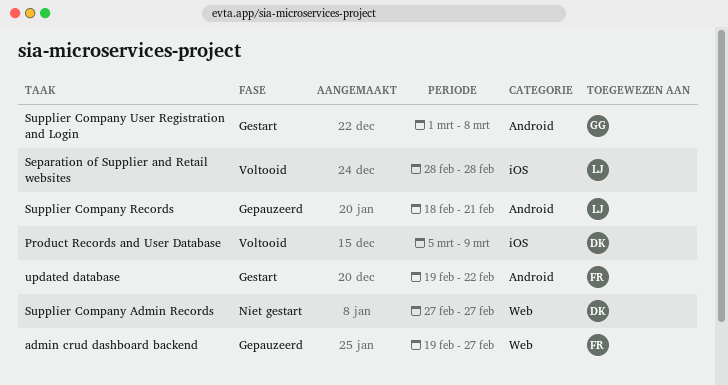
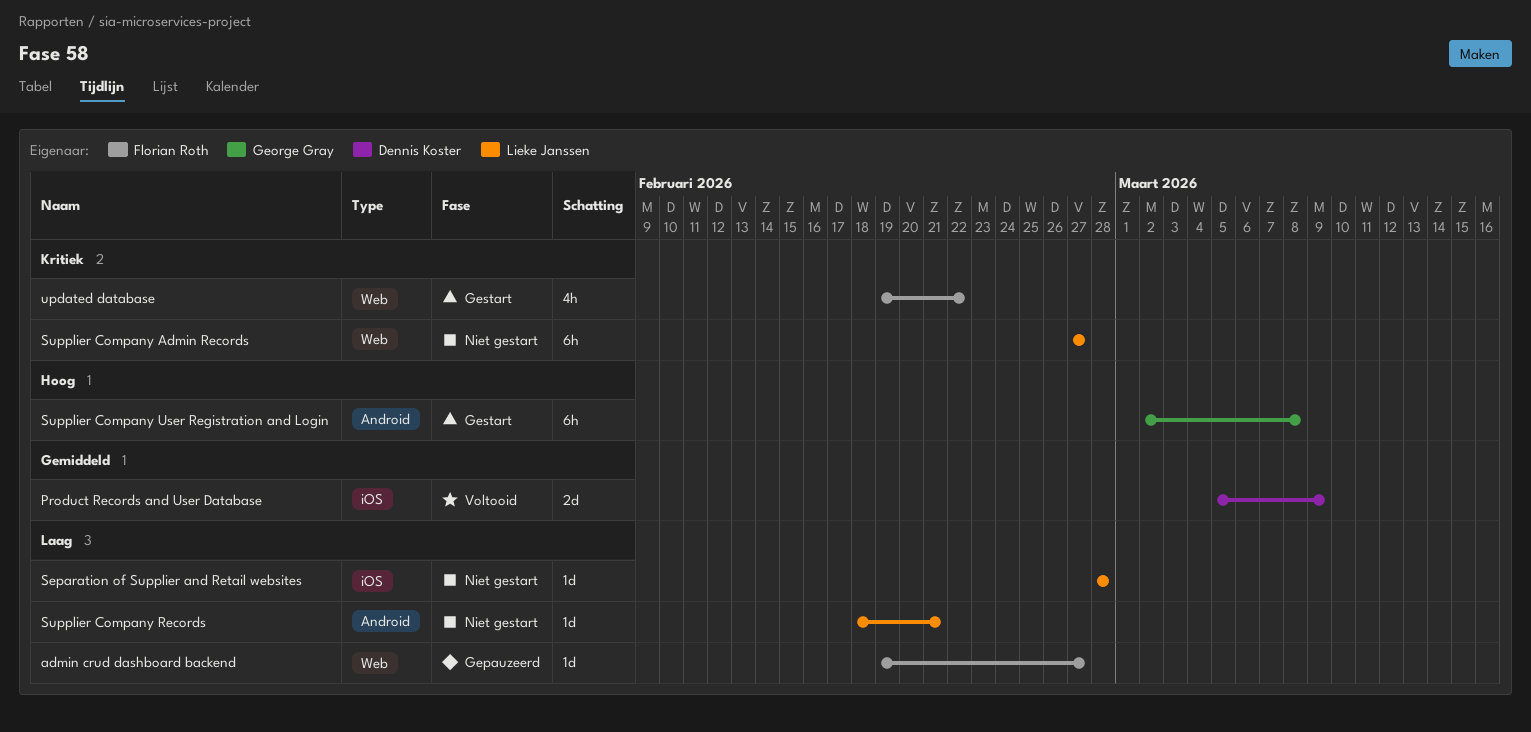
Separation of Supplier and Retail websites, status: Voltooid -> Niet gestart
Supplier Company Admin Records, owner: Dennis Koster -> Lieke Janssen
Supplier Company Records, status: Gepauzeerd -> Niet gestart
Supplier Company User Registration and Login, start: Mar 1 -> Mar 2
updated database, label: Android -> Web

